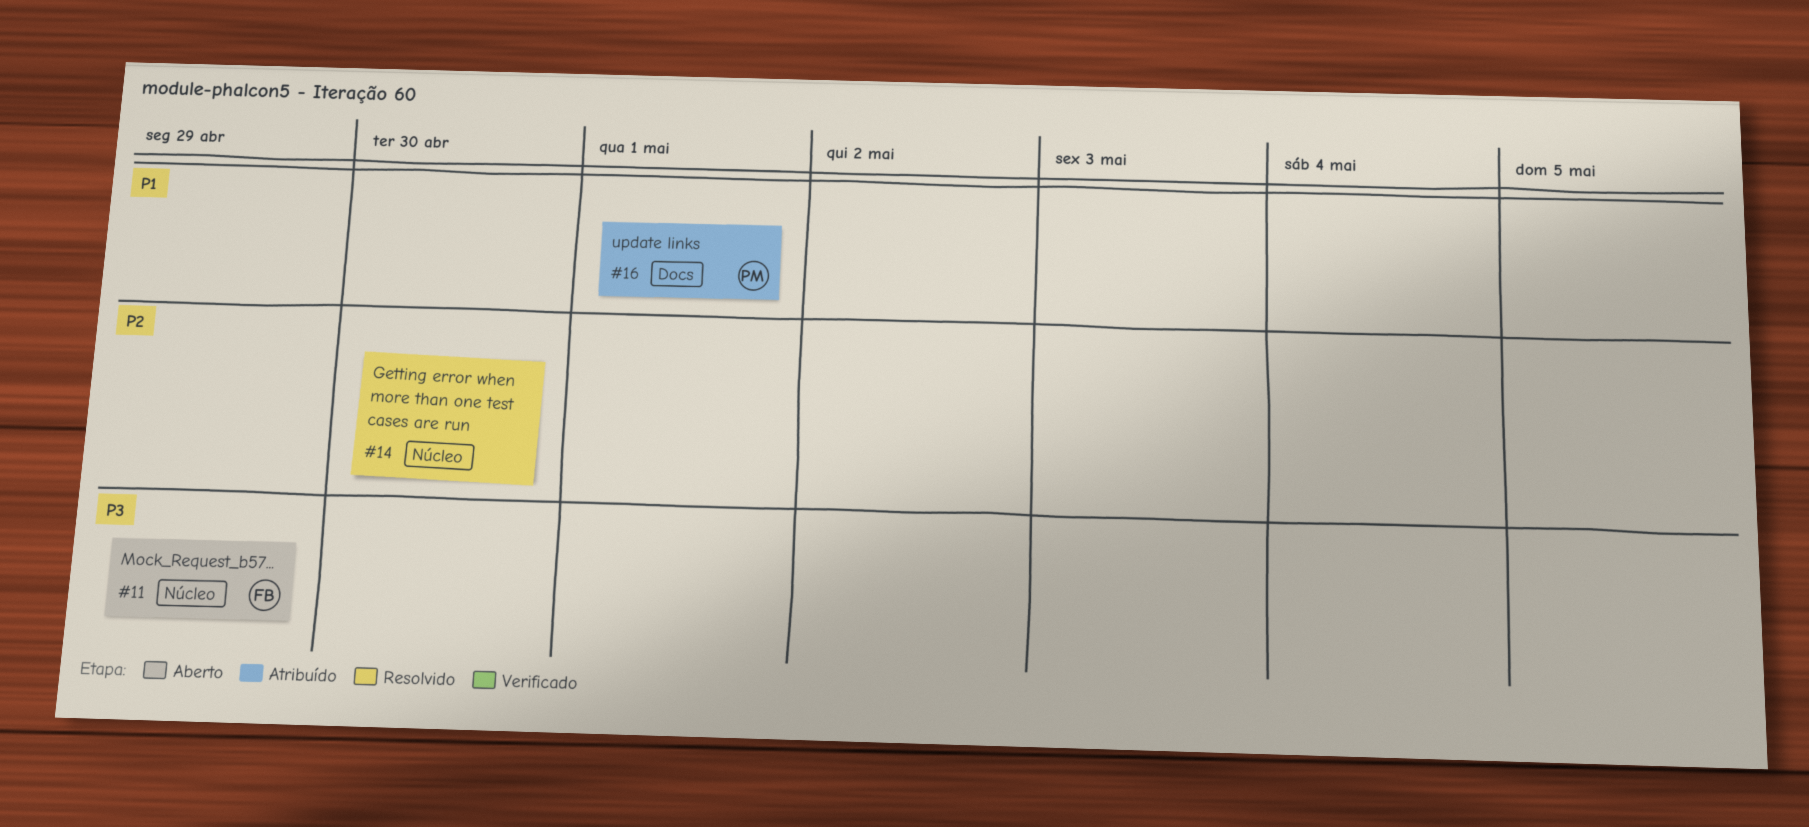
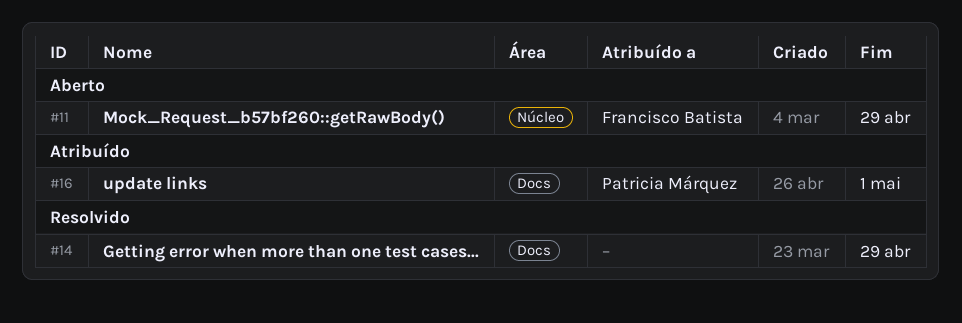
#14, label: Núcleo -> Docs
#14, due: Apr 30 -> Apr 29

